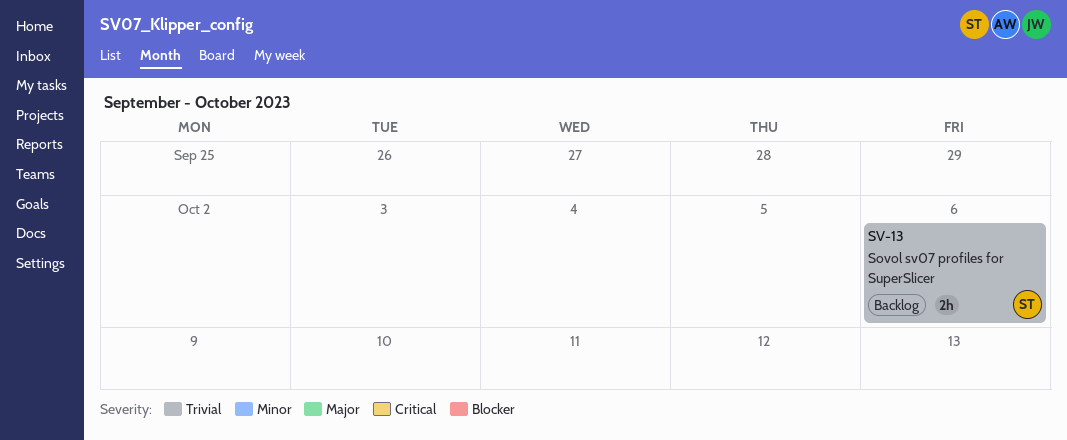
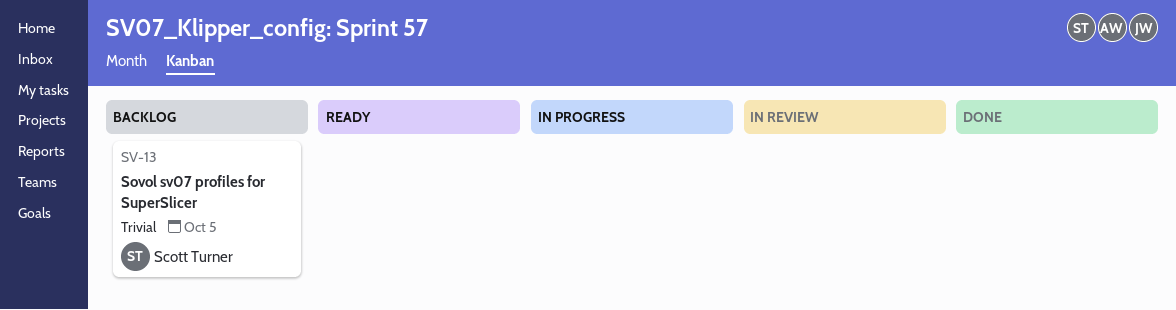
SV-13, due: Oct 6 -> Oct 5

